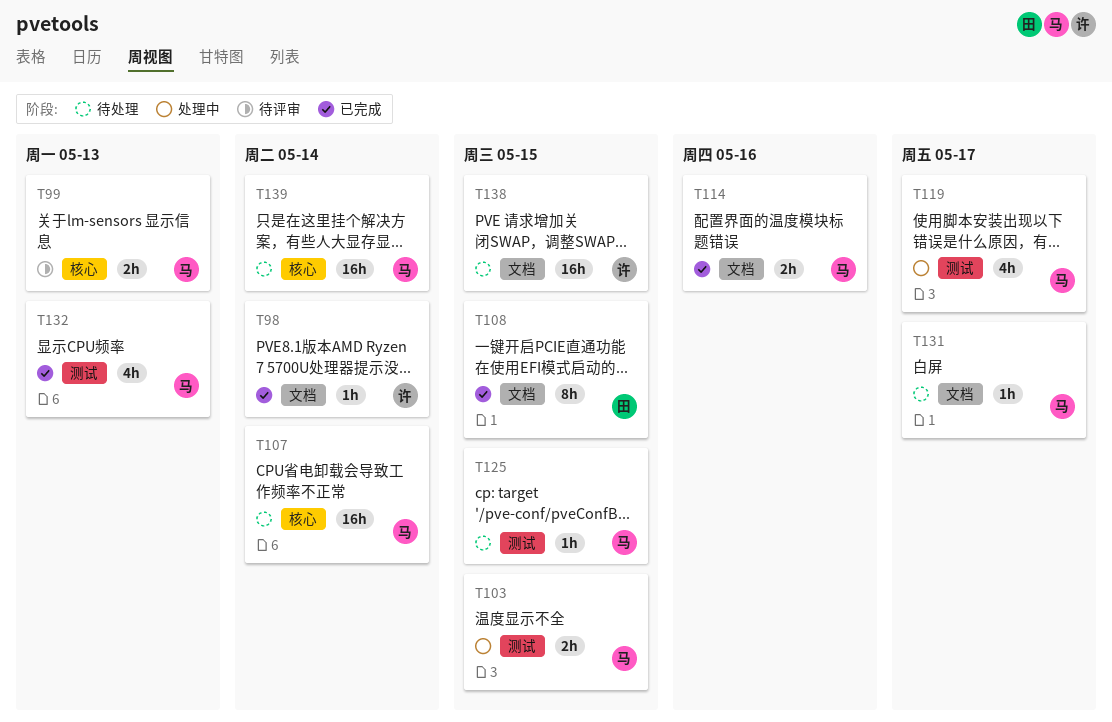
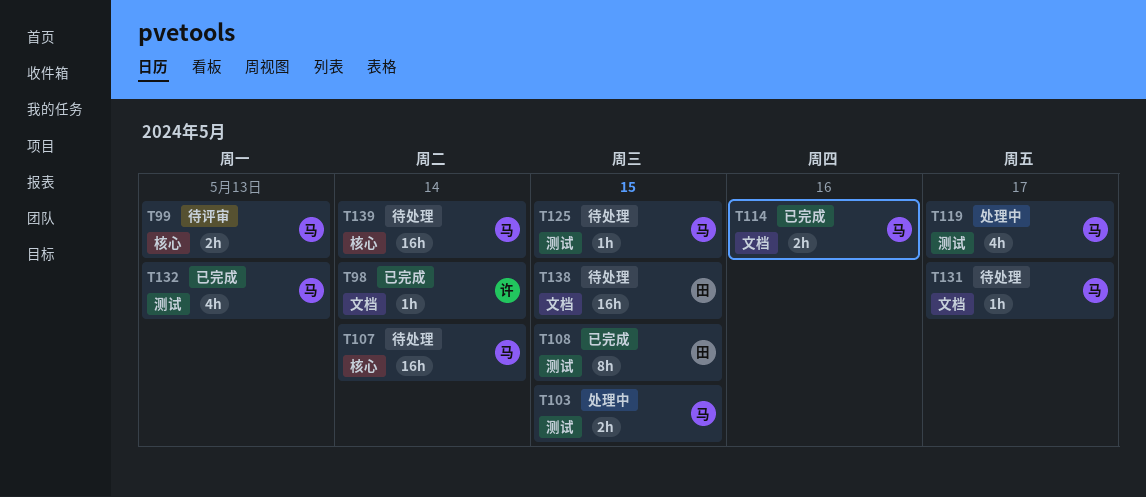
T108, label: 文档 -> 测试
T138, owner: 许 -> 田

